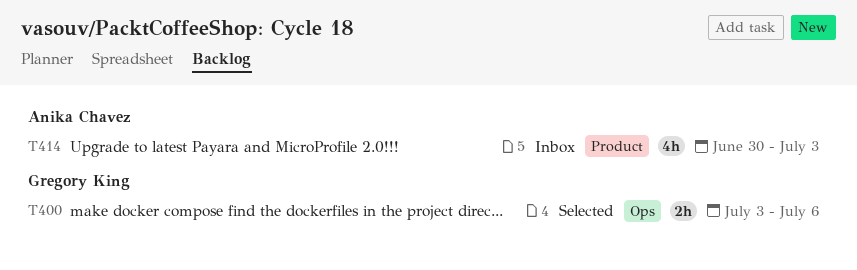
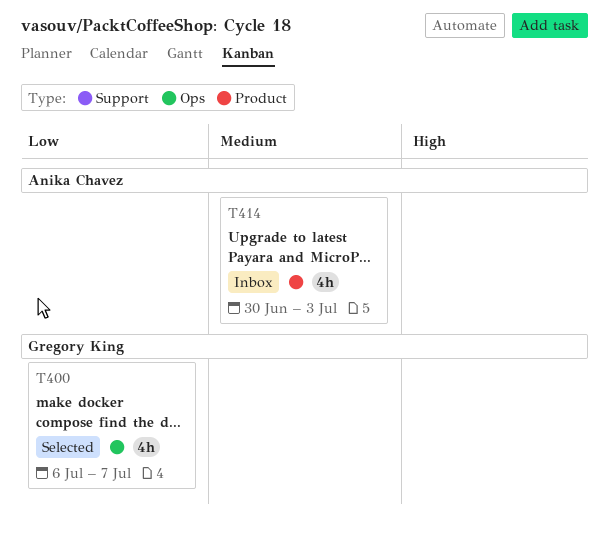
T400, estimate: 2h -> 4h
T400, start: Jul 3 -> Jul 6
T400, due: Jul 6 -> Jul 7

